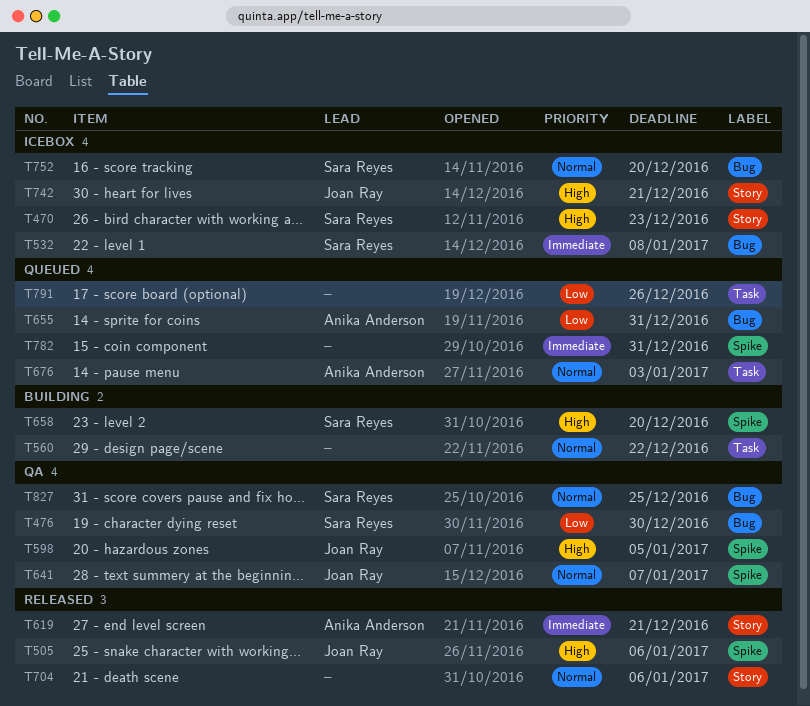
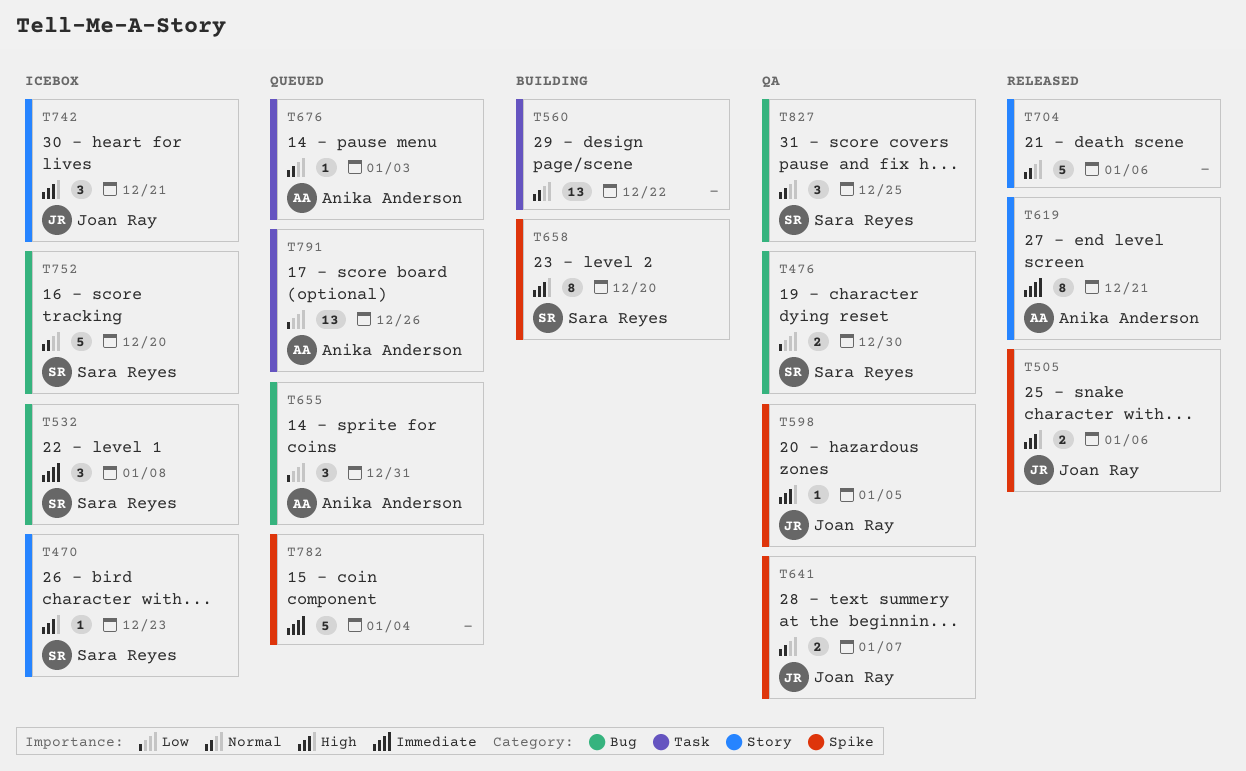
T782, due: Dec 31 -> Jan 4
T791, owner: none -> Anika Anderson

